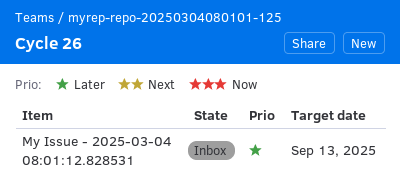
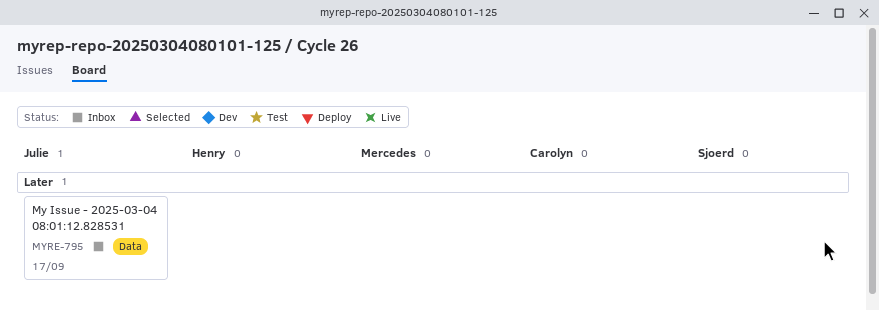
My Issue - 2025-03-04 08:01:12.828531, due: Sep 13 -> Sep 17

